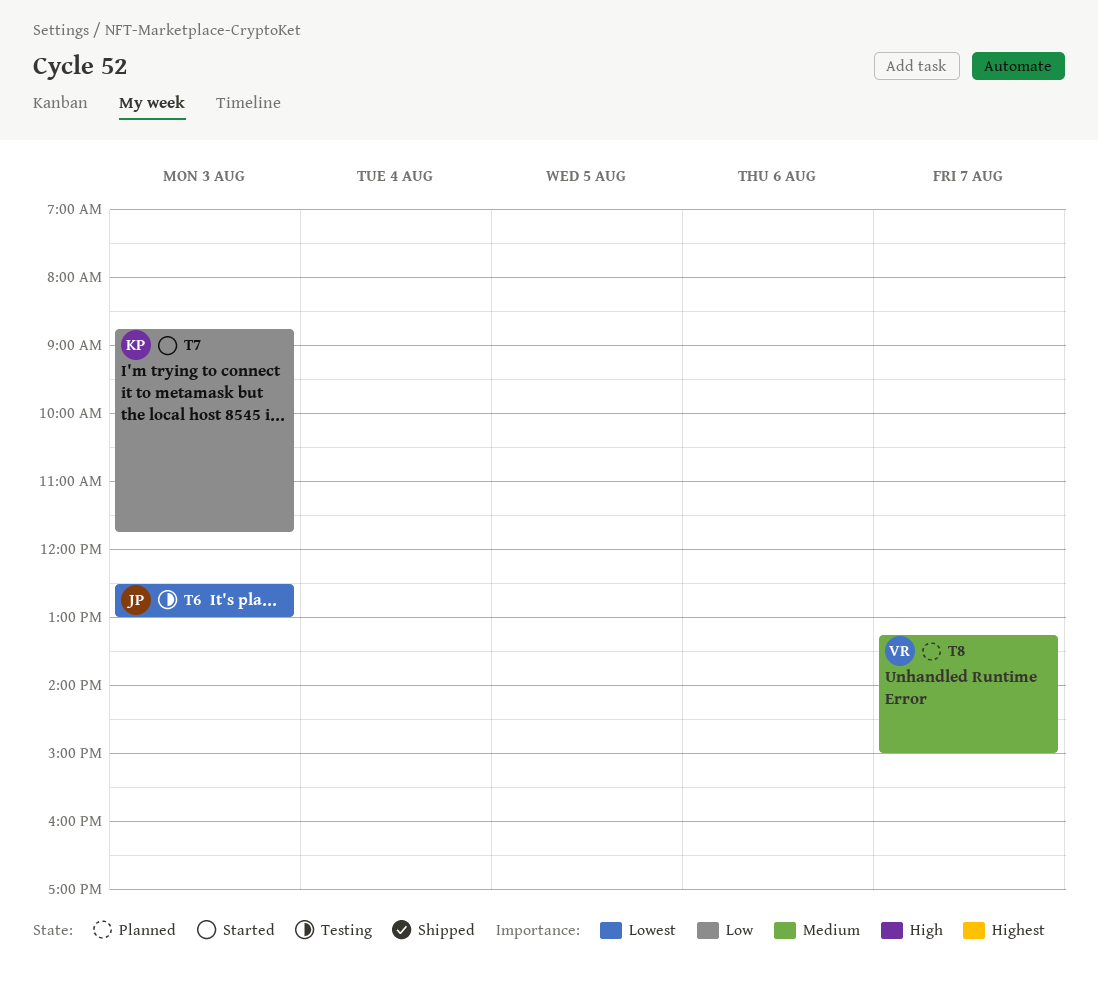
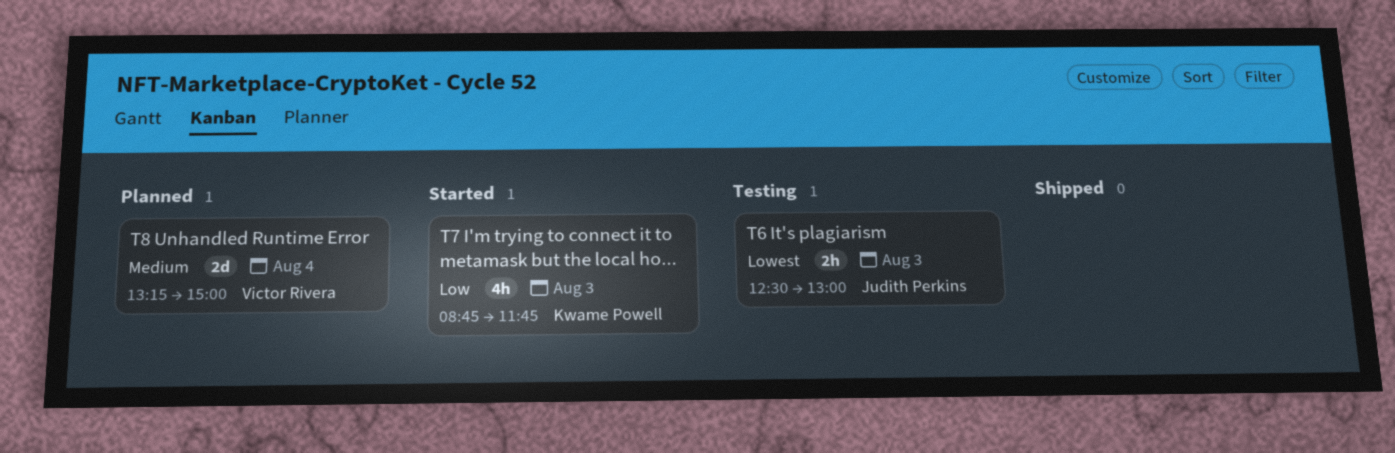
T8, day: Aug 7 -> Aug 4

